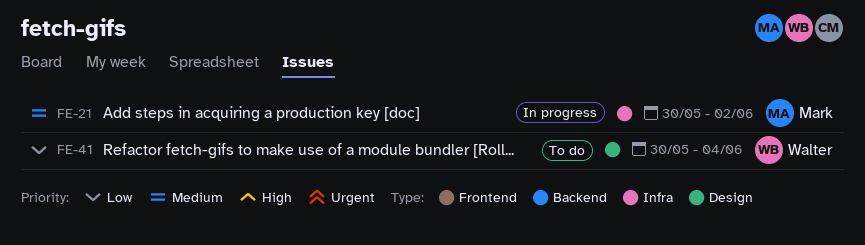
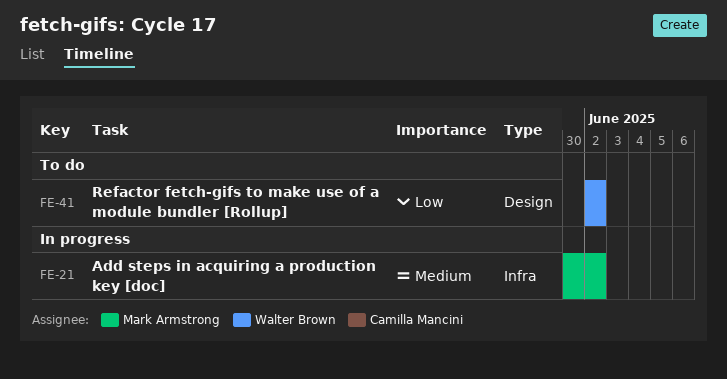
FE-41, start: May 30 -> Jun 2
FE-41, due: Jun 4 -> Jun 2

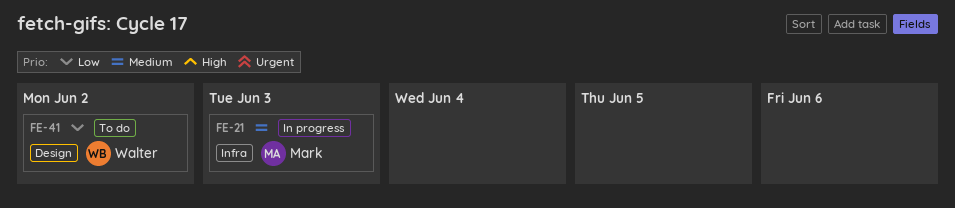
FE-21, due: Jun 2 -> Jun 3

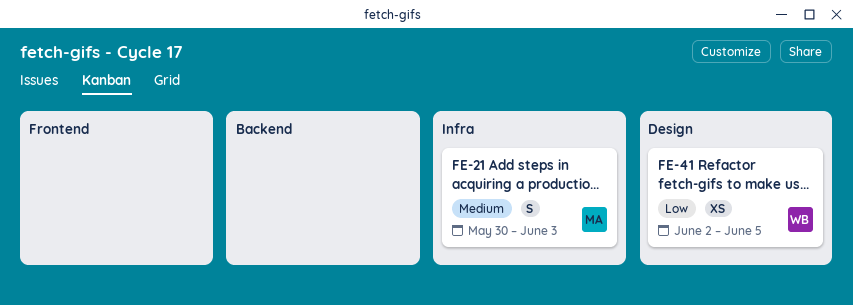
FE-41, due: Jun 2 -> Jun 5

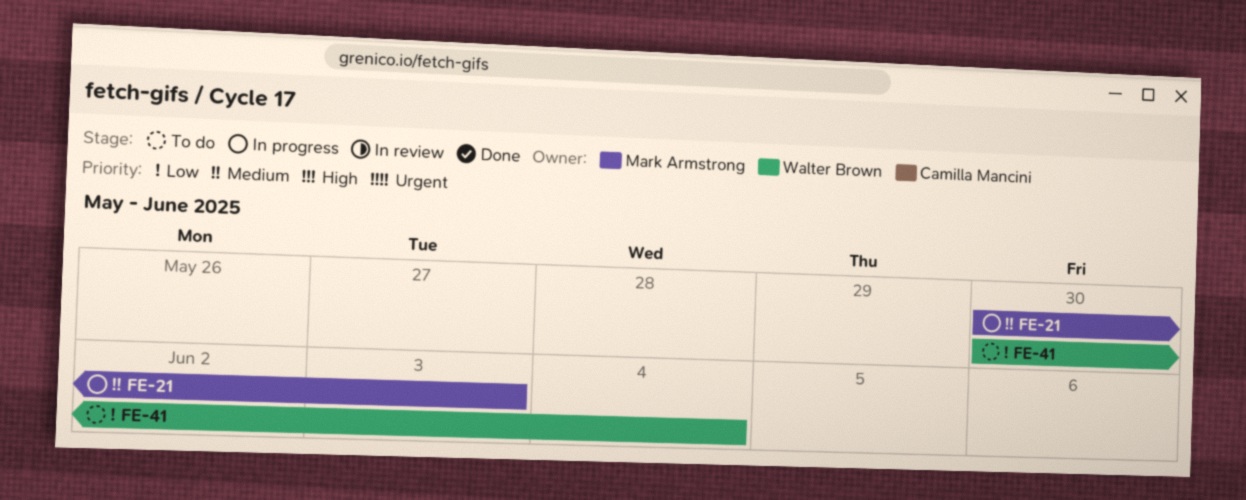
FE-41, start: Jun 2 -> May 30
FE-41, due: Jun 5 -> Jun 4

